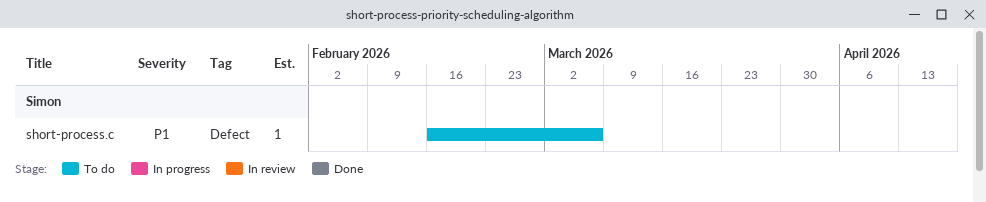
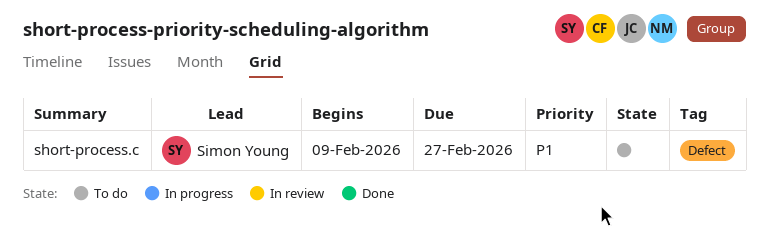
short-process.c, start: Feb 16 -> Feb 9
short-process.c, due: Mar 6 -> Feb 27

